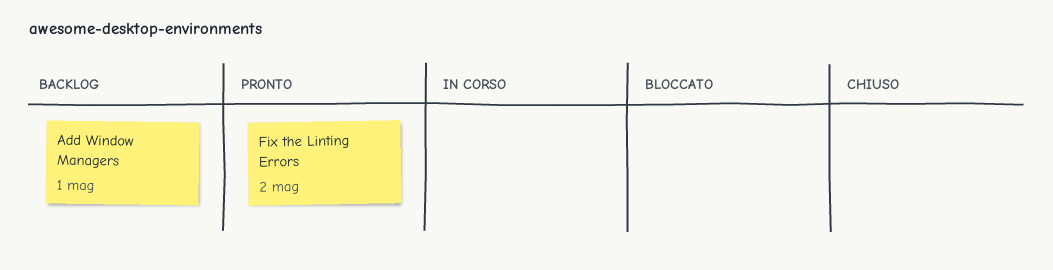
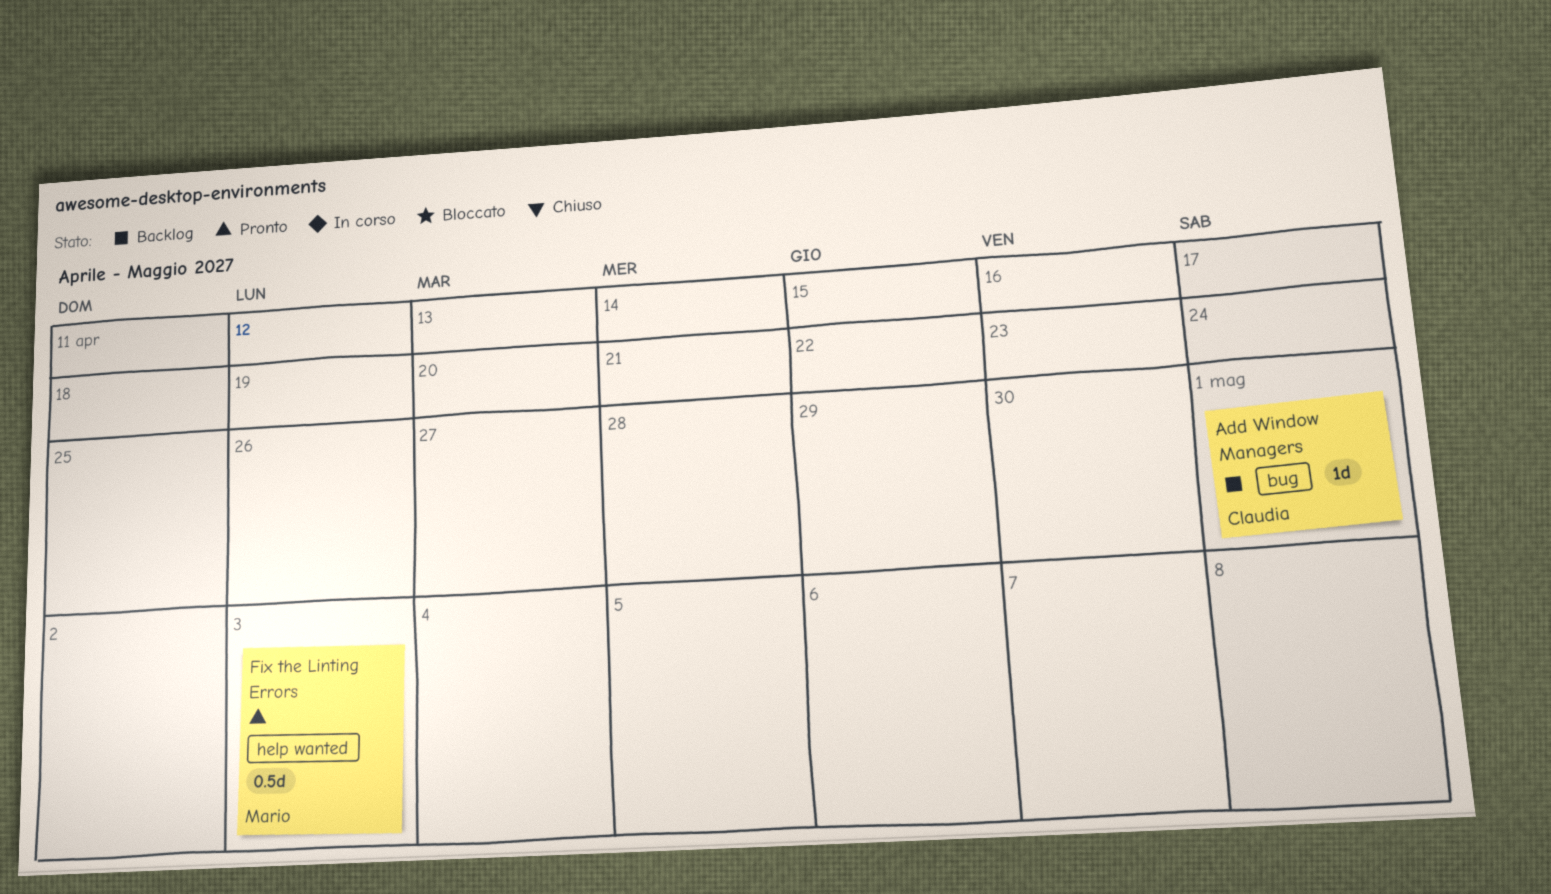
Fix the Linting Errors, due: May 2 -> May 3

